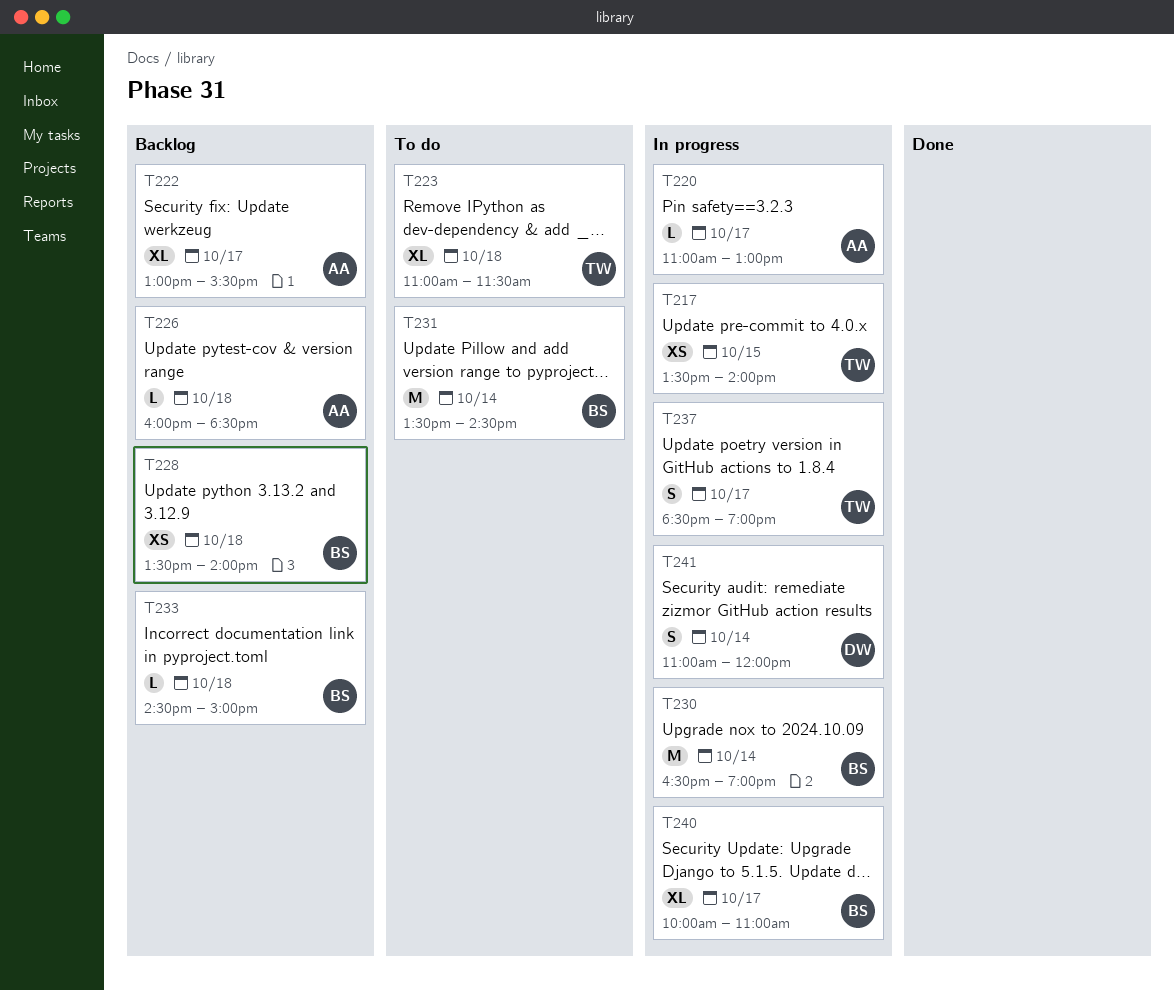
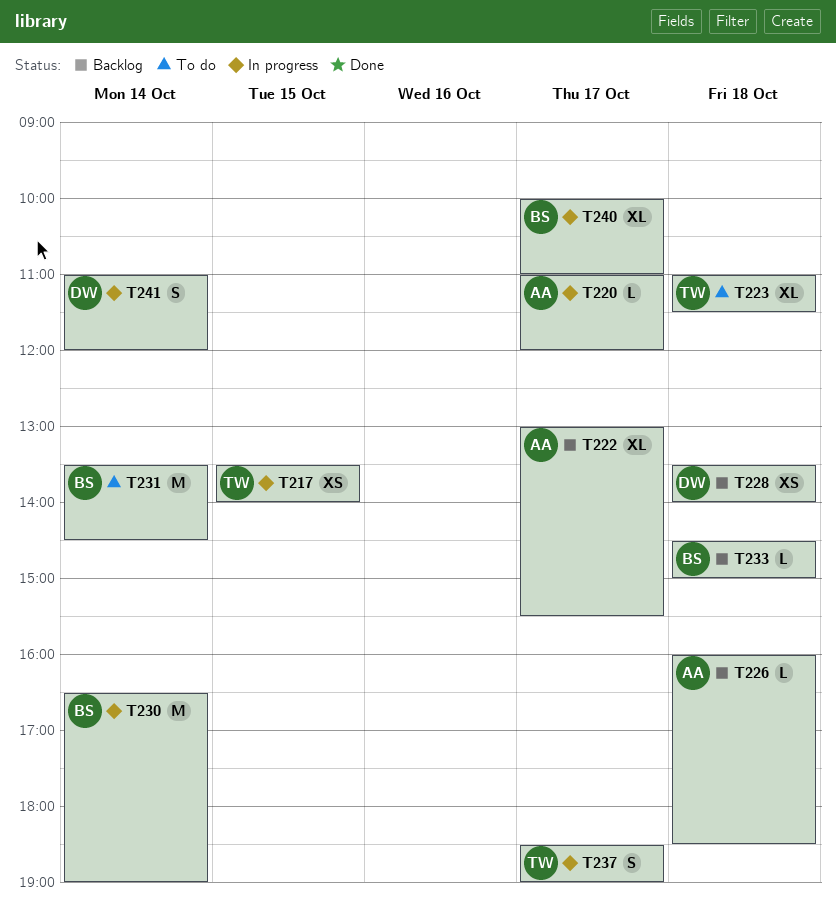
T220, ends: 13:00 -> 12:00
T228, owner: BS -> DW

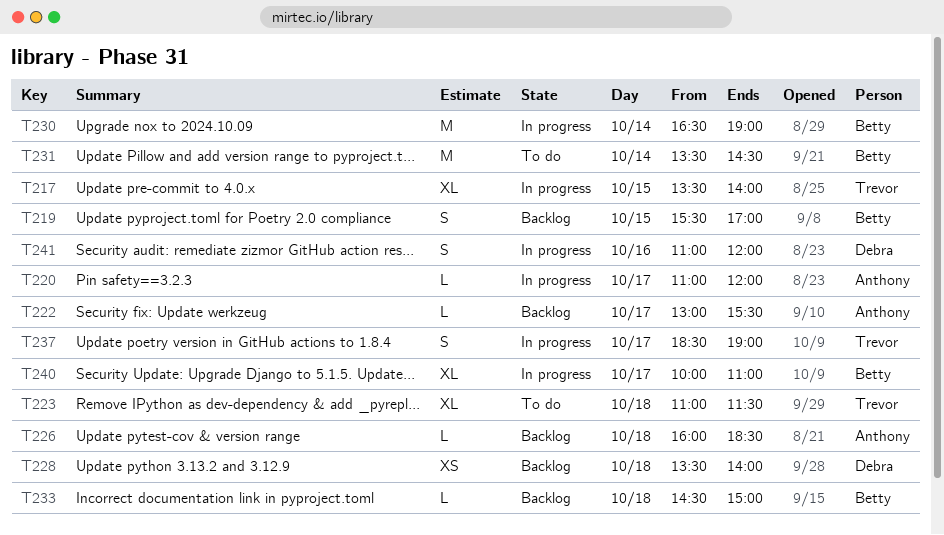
T217, estimate: XS -> XL
T219: none -> present
T222, estimate: XL -> L
T241, day: Oct 14 -> Oct 16

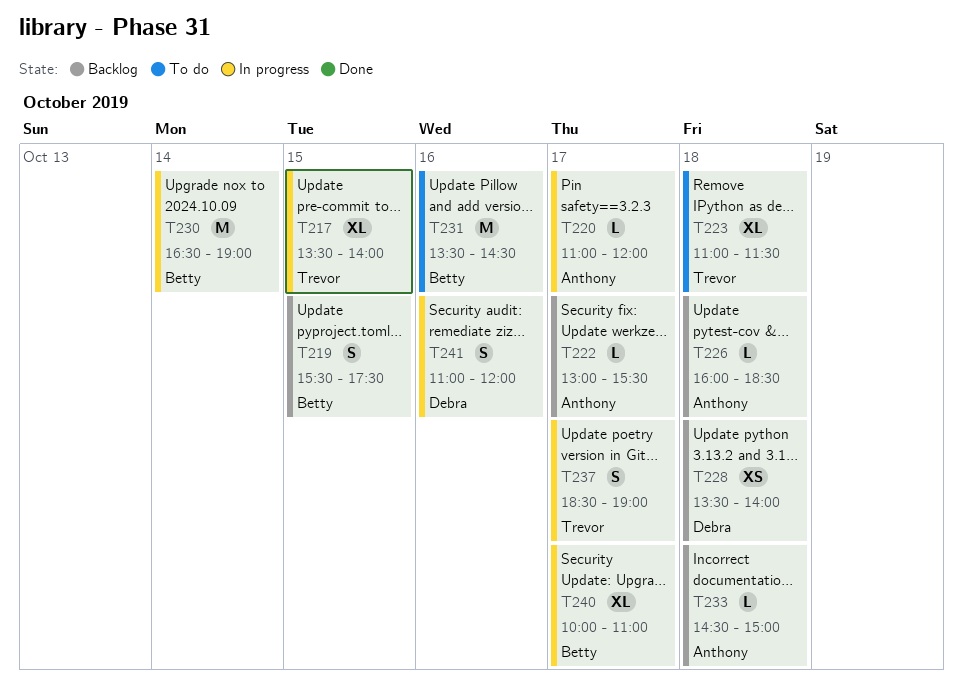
T219, ends: 17:00 -> 17:30
T231, day: Oct 14 -> Oct 16
T233, owner: Betty -> Anthony

